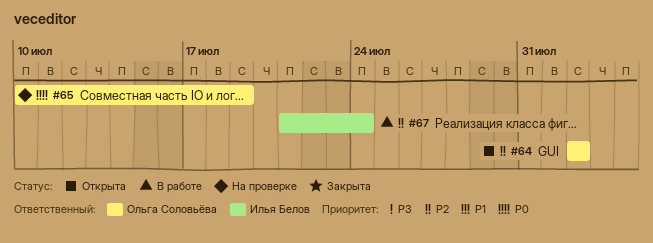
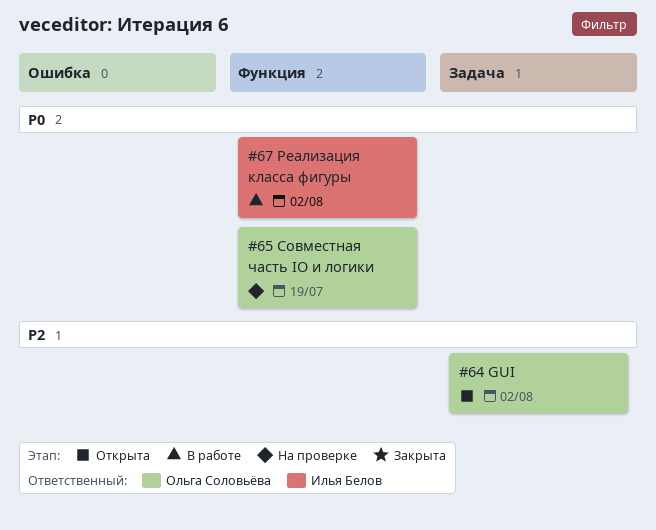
#67, priority: P2 -> P0
#67, due: Jul 24 -> Aug 2

